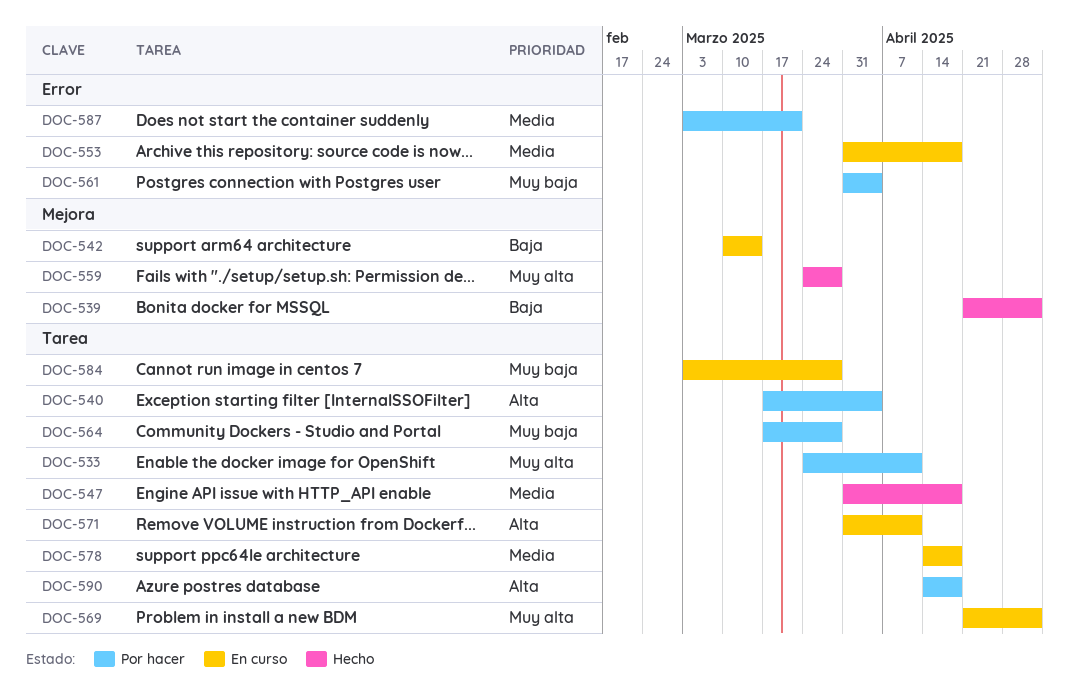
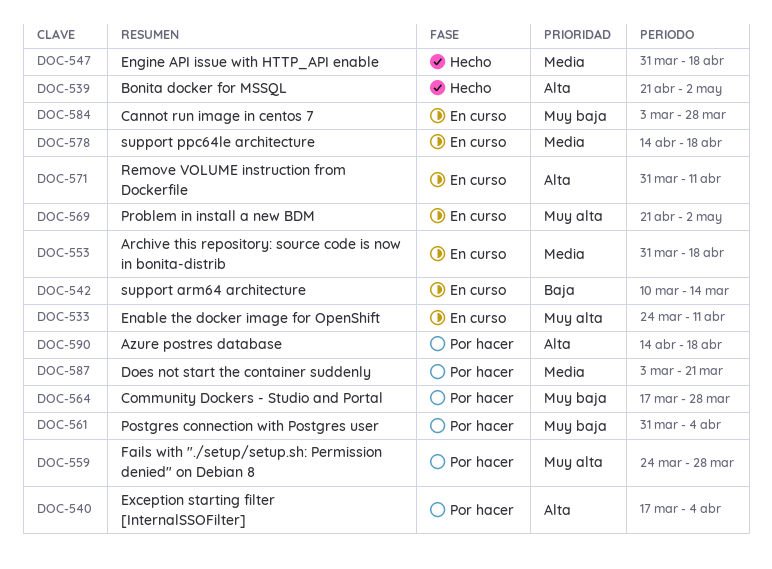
DOC-533, status: Por hacer -> En curso
DOC-539, priority: Baja -> Alta
DOC-559, status: Hecho -> Por hacer

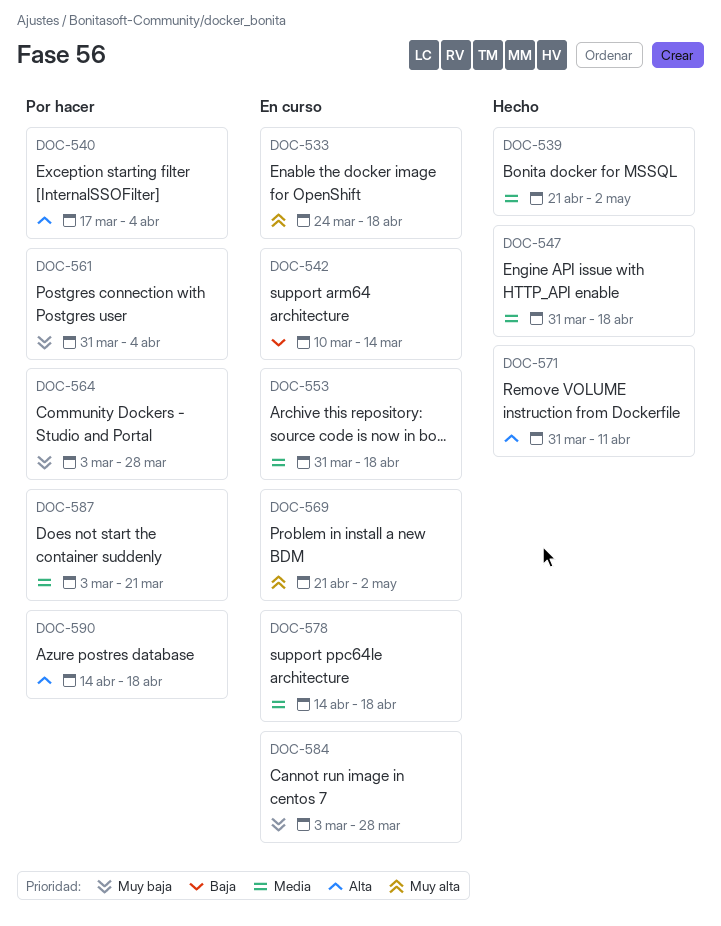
DOC-533, due: Apr 11 -> Apr 18
DOC-539, priority: Alta -> Media
DOC-559: present -> none
DOC-564, start: Mar 17 -> Mar 3
DOC-571, status: En curso -> Hecho

